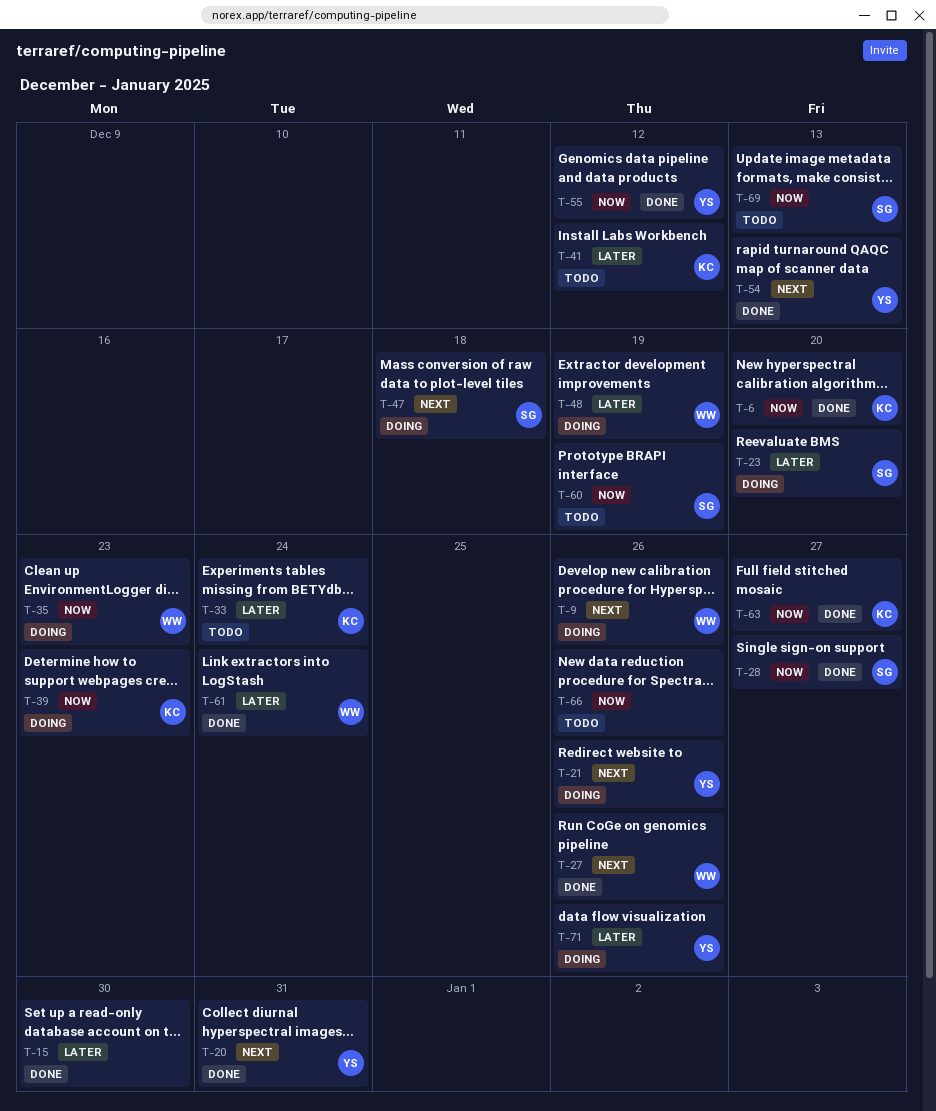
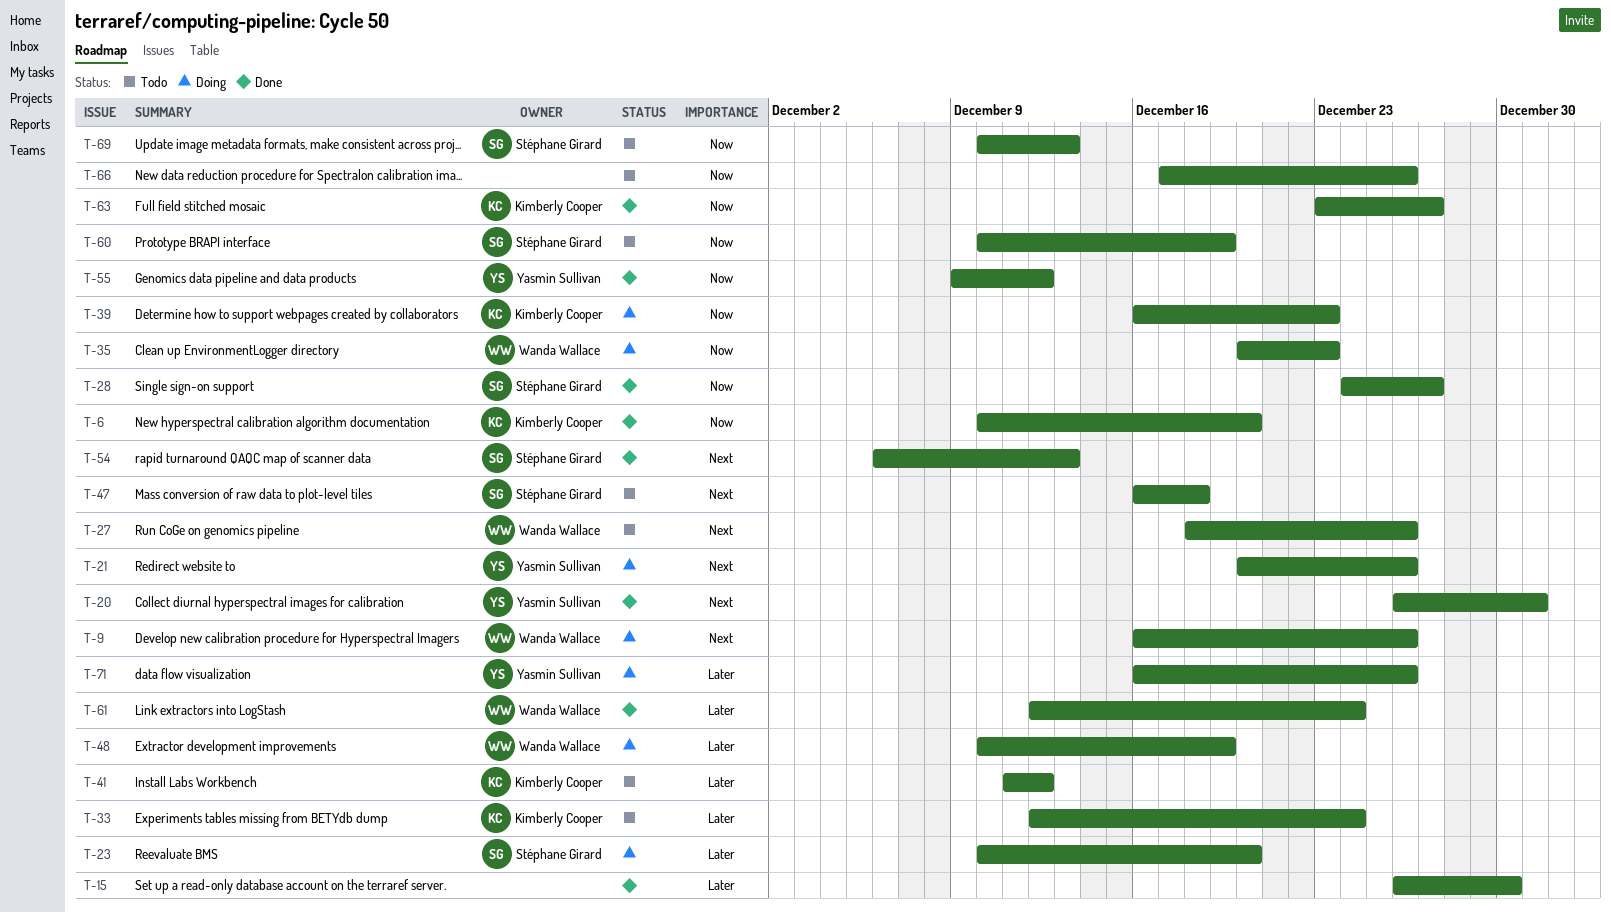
T-27, status: Done -> Todo
T-47, status: Doing -> Todo
T-54, owner: Yasmin Sullivan -> Stéphane Girard

